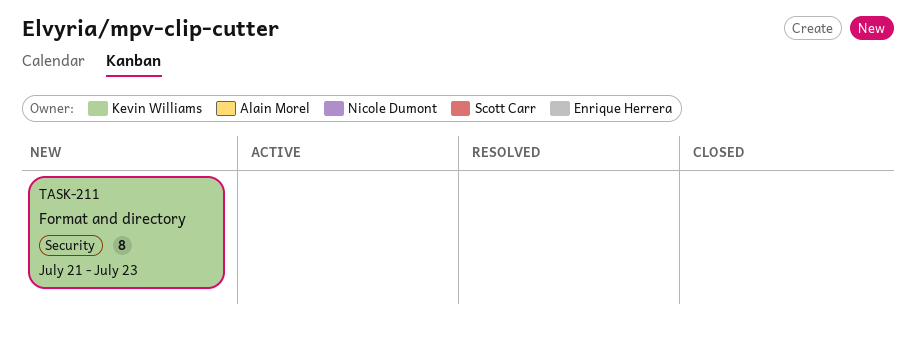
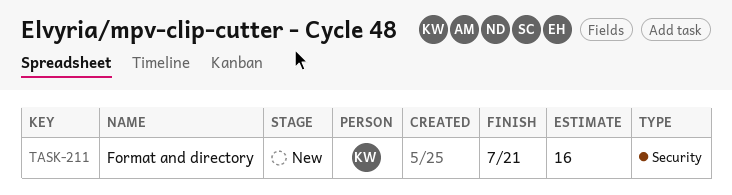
TASK-211, estimate: 8 -> 16
TASK-211, due: Jul 23 -> Jul 21

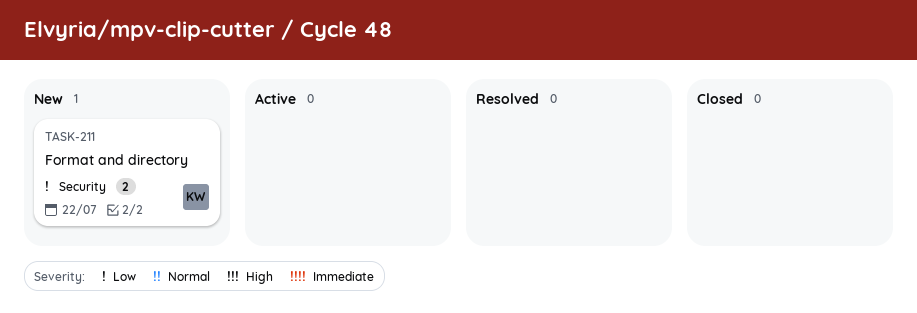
TASK-211, estimate: 16 -> 2
TASK-211, due: Jul 21 -> Jul 22

